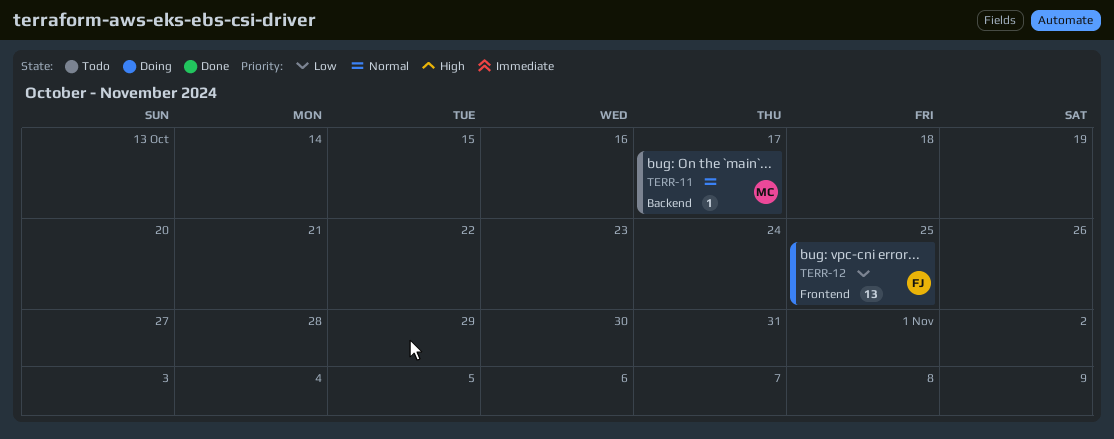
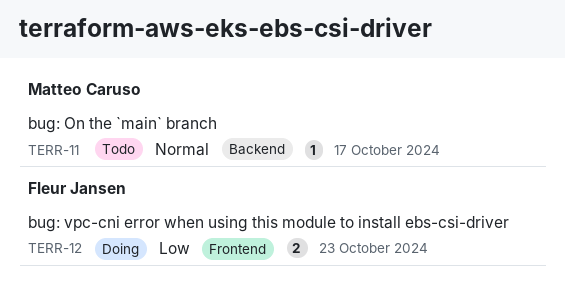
TERR-12, estimate: 13 -> 2
TERR-12, due: Oct 25 -> Oct 23

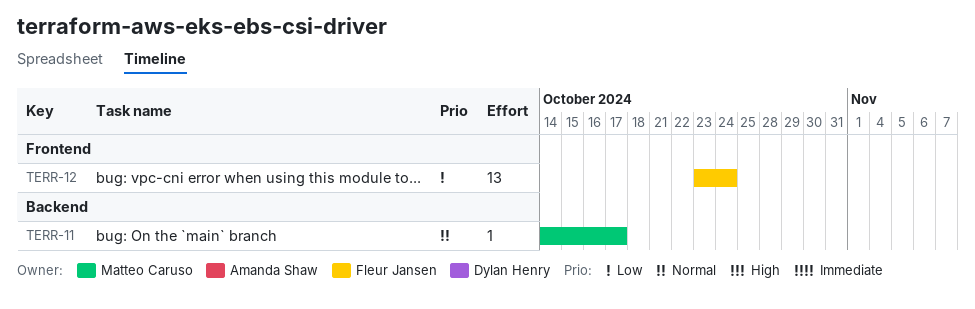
TERR-12, estimate: 2 -> 13
TERR-12, due: Oct 23 -> Oct 24

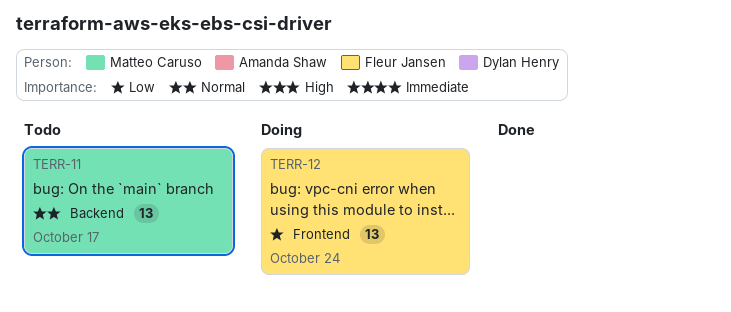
TERR-11, estimate: 1 -> 13

